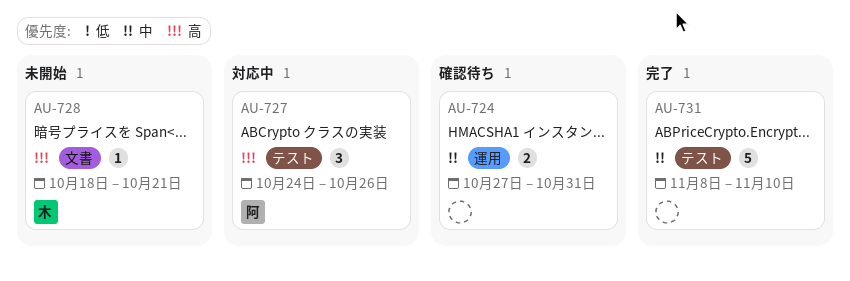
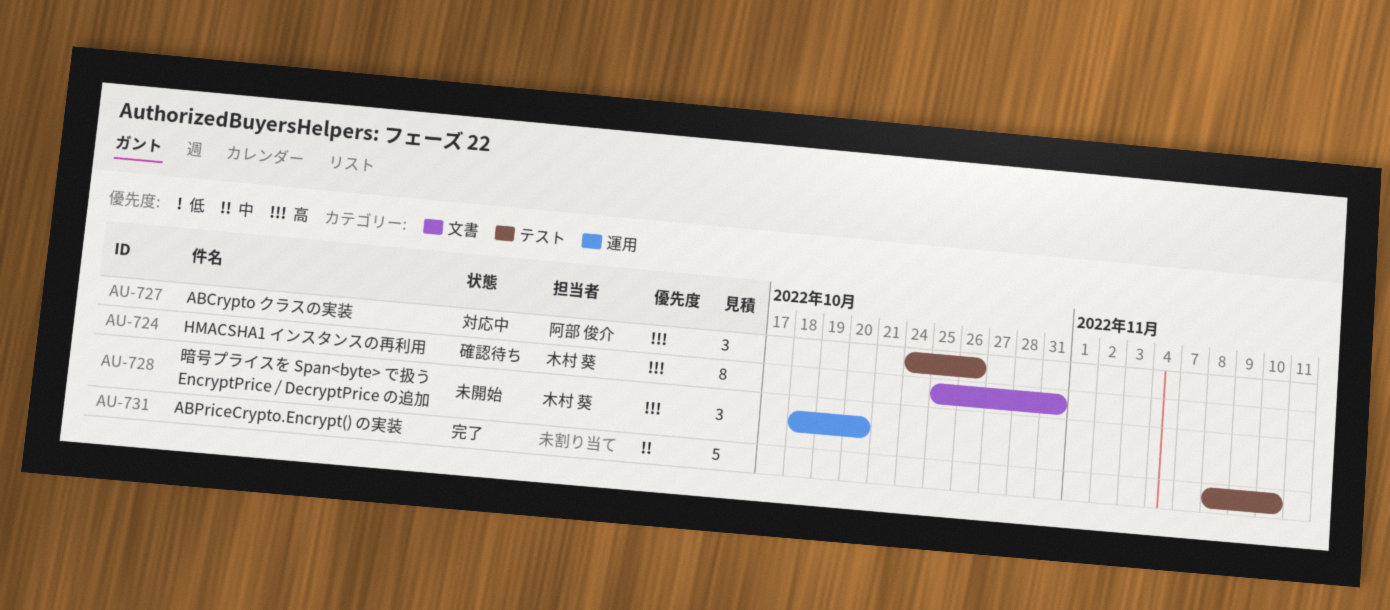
AU-724, owner: none -> 木村 葵
AU-724, priority: 中 -> 高
AU-724, label: 運用 -> 文書
AU-724, estimate: 2 -> 8
AU-724, start: Oct 27 -> Oct 25
AU-728, label: 文書 -> 運用
AU-728, estimate: 1 -> 3
AU-728, due: Oct 21 -> Oct 20

